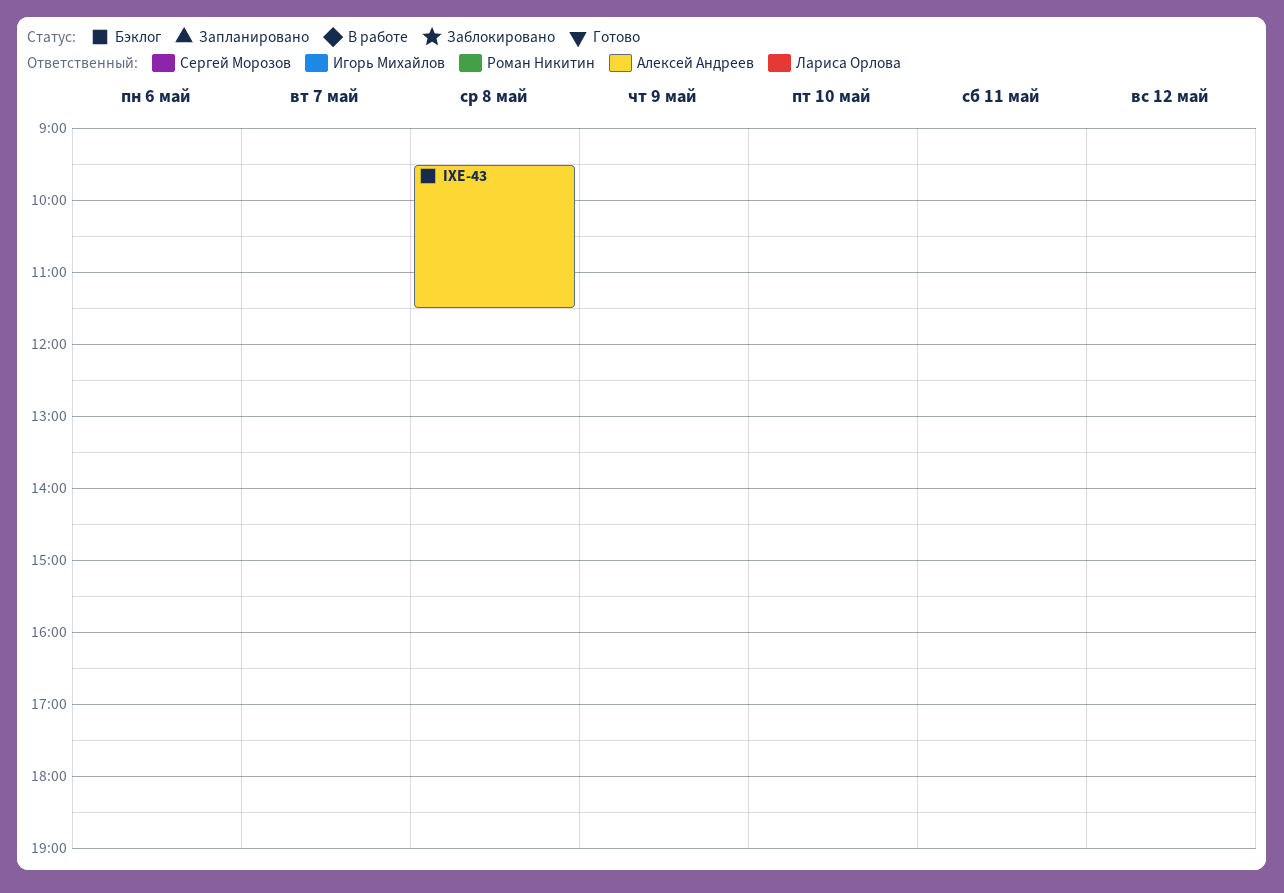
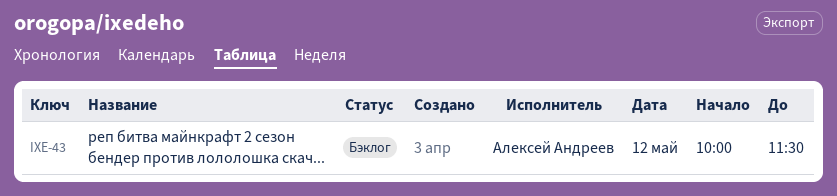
IXE-43, day: May 8 -> May 12
IXE-43, begins: 09:30 -> 10:00

